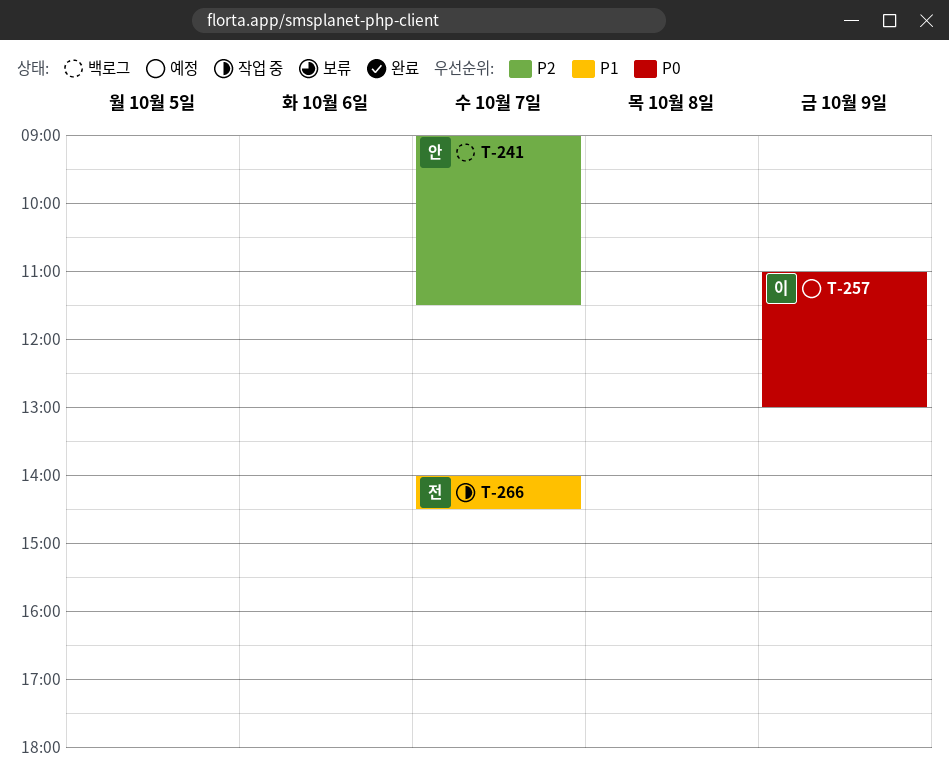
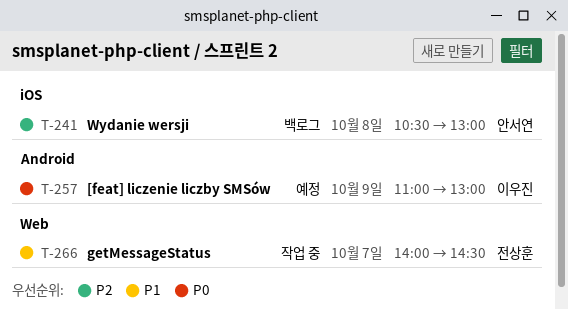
T-241, day: Oct 7 -> Oct 8
T-241, begins: 09:00 -> 10:30
T-241, ends: 11:30 -> 13:00

